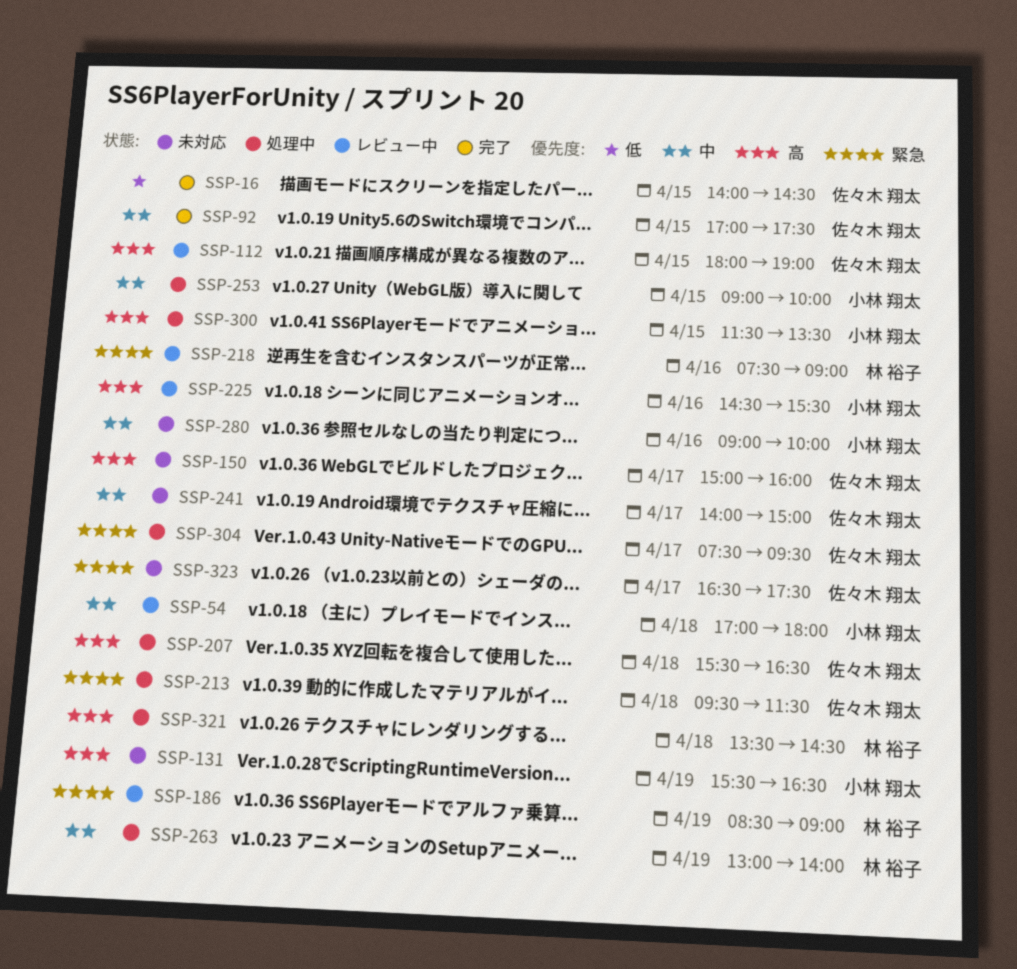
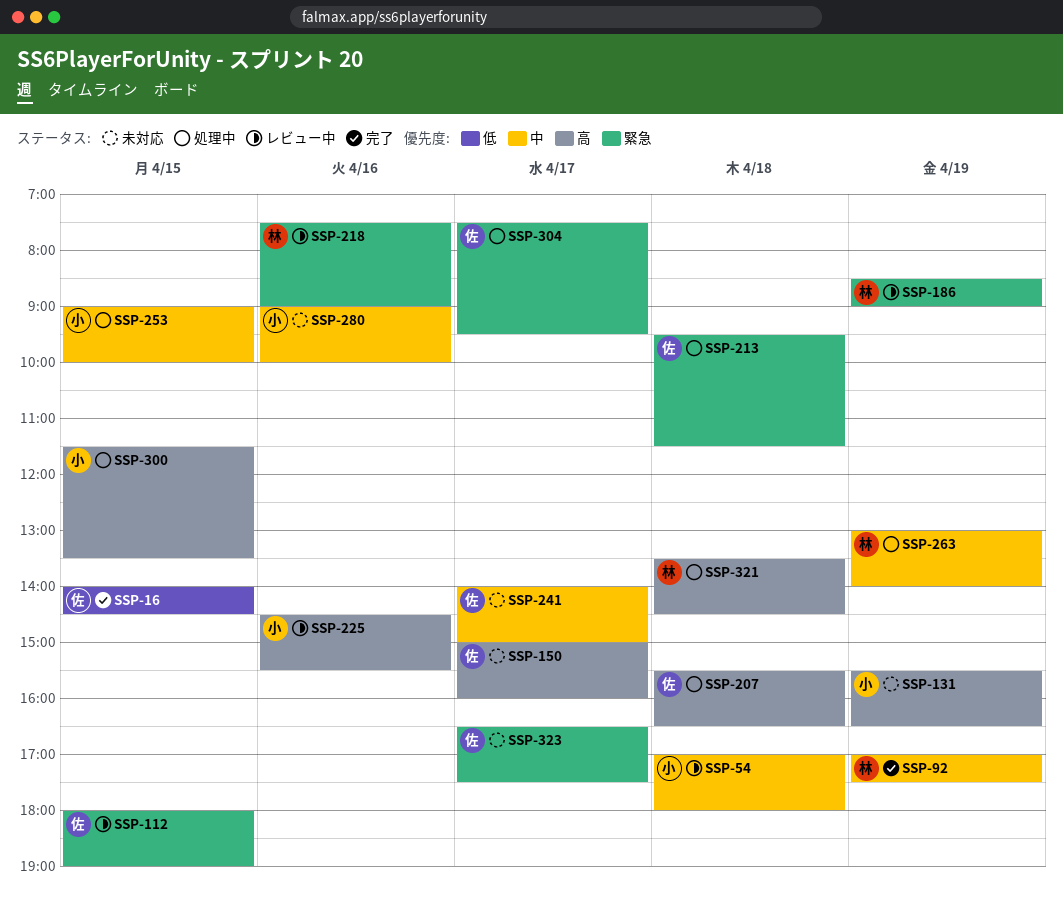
SSP-92, owner: 佐々木 翔太 -> 林 裕子
SSP-92, day: Apr 15 -> Apr 19
SSP-112, priority: 高 -> 緊急

